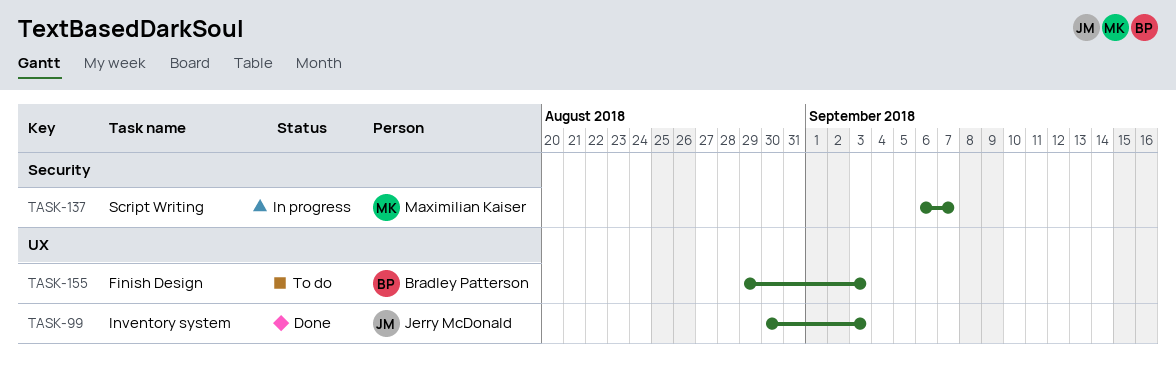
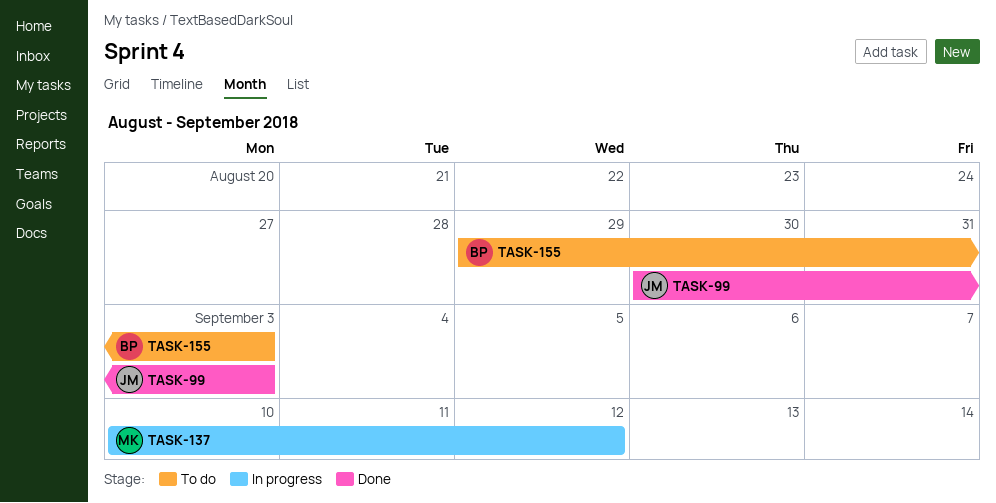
TASK-137, start: Sep 6 -> Sep 10
TASK-137, due: Sep 7 -> Sep 12

